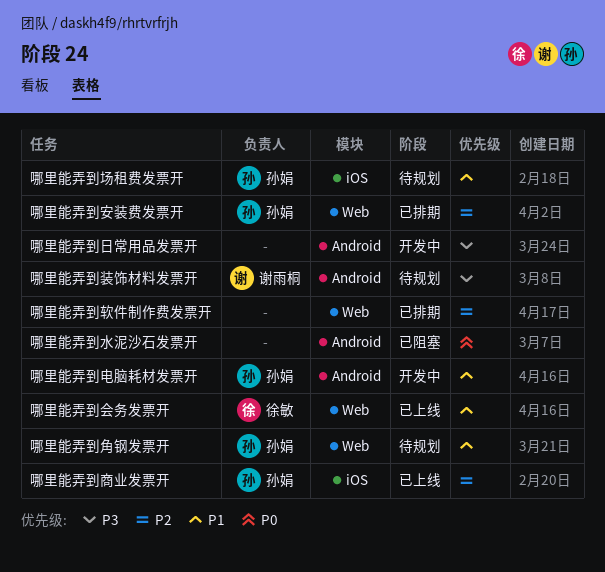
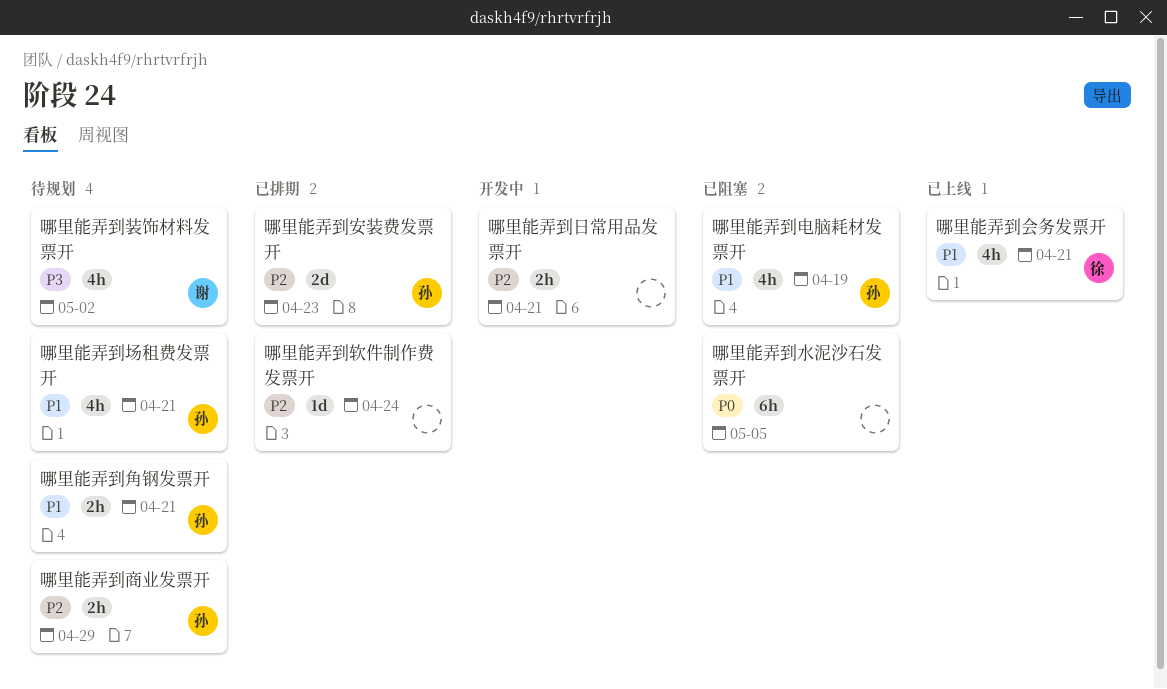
哪里能弄到商业发票开, status: 已上线 -> 待规划
哪里能弄到日常用品发票开, priority: P3 -> P2
哪里能弄到电脑耗材发票开, status: 开发中 -> 已阻塞

